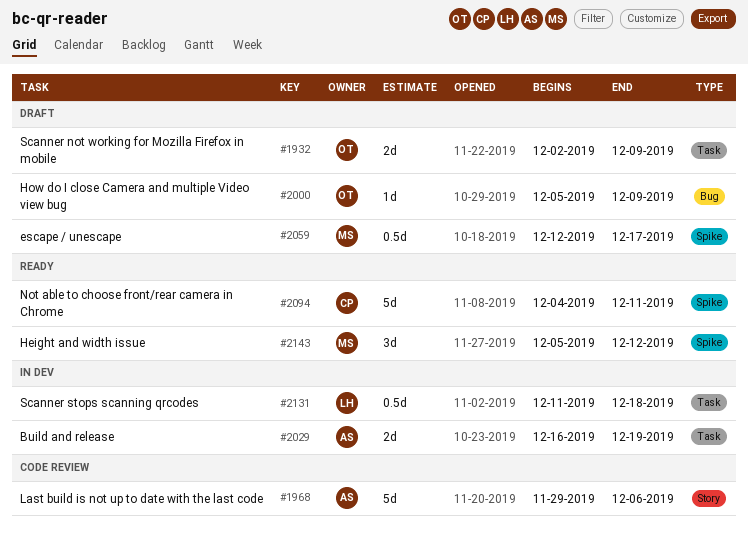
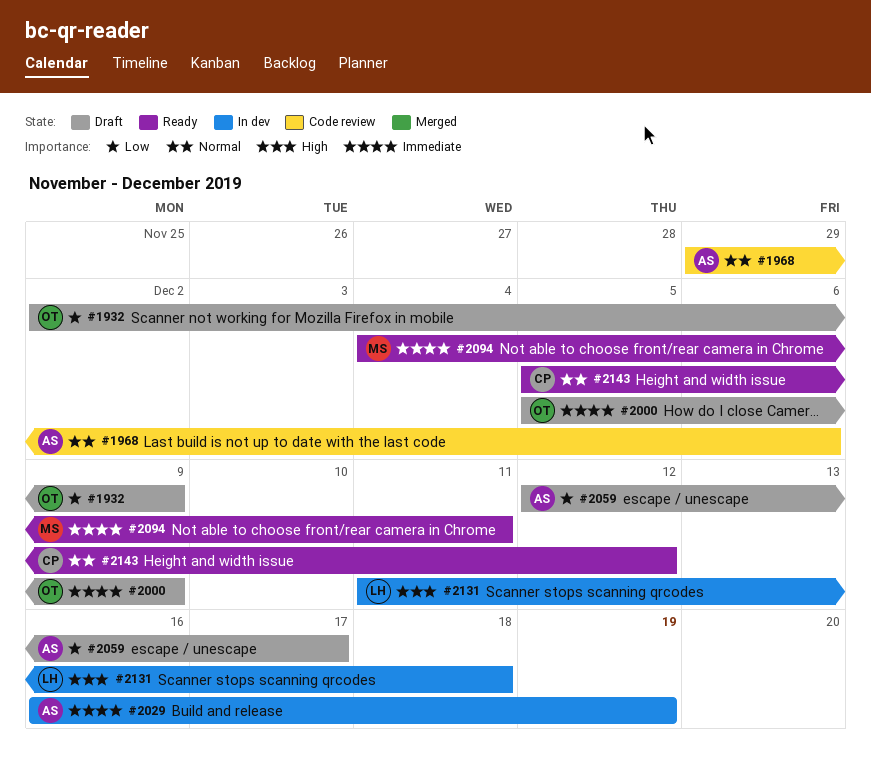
#2059, owner: MS -> AS
#2094, owner: CP -> MS
#2143, owner: MS -> CP

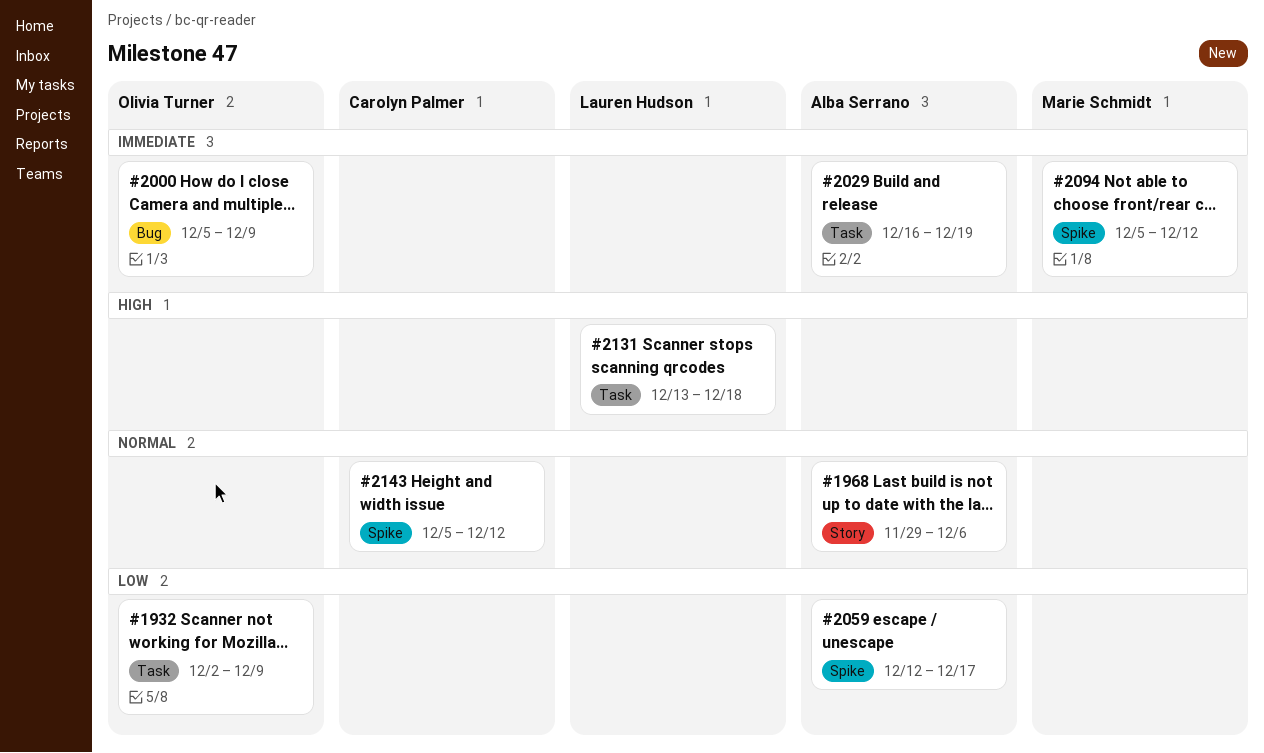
#2094, start: Dec 4 -> Dec 5
#2094, due: Dec 11 -> Dec 12
#2131, start: Dec 11 -> Dec 13

